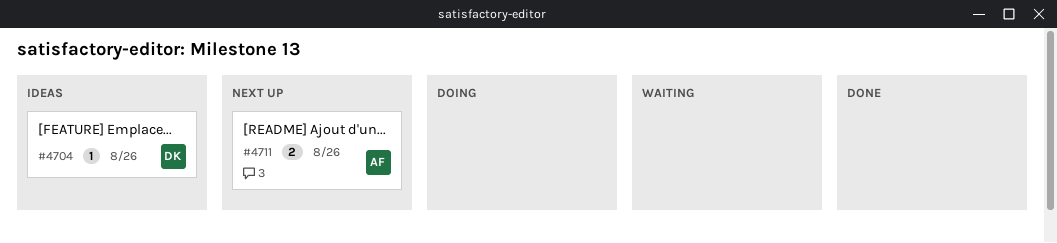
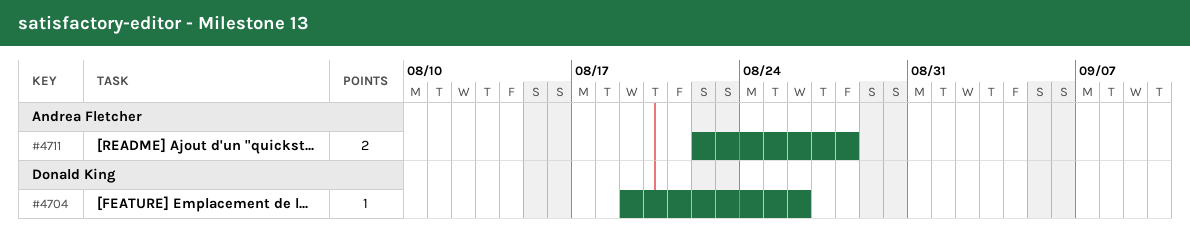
#4711, due: Aug 26 -> Aug 28

